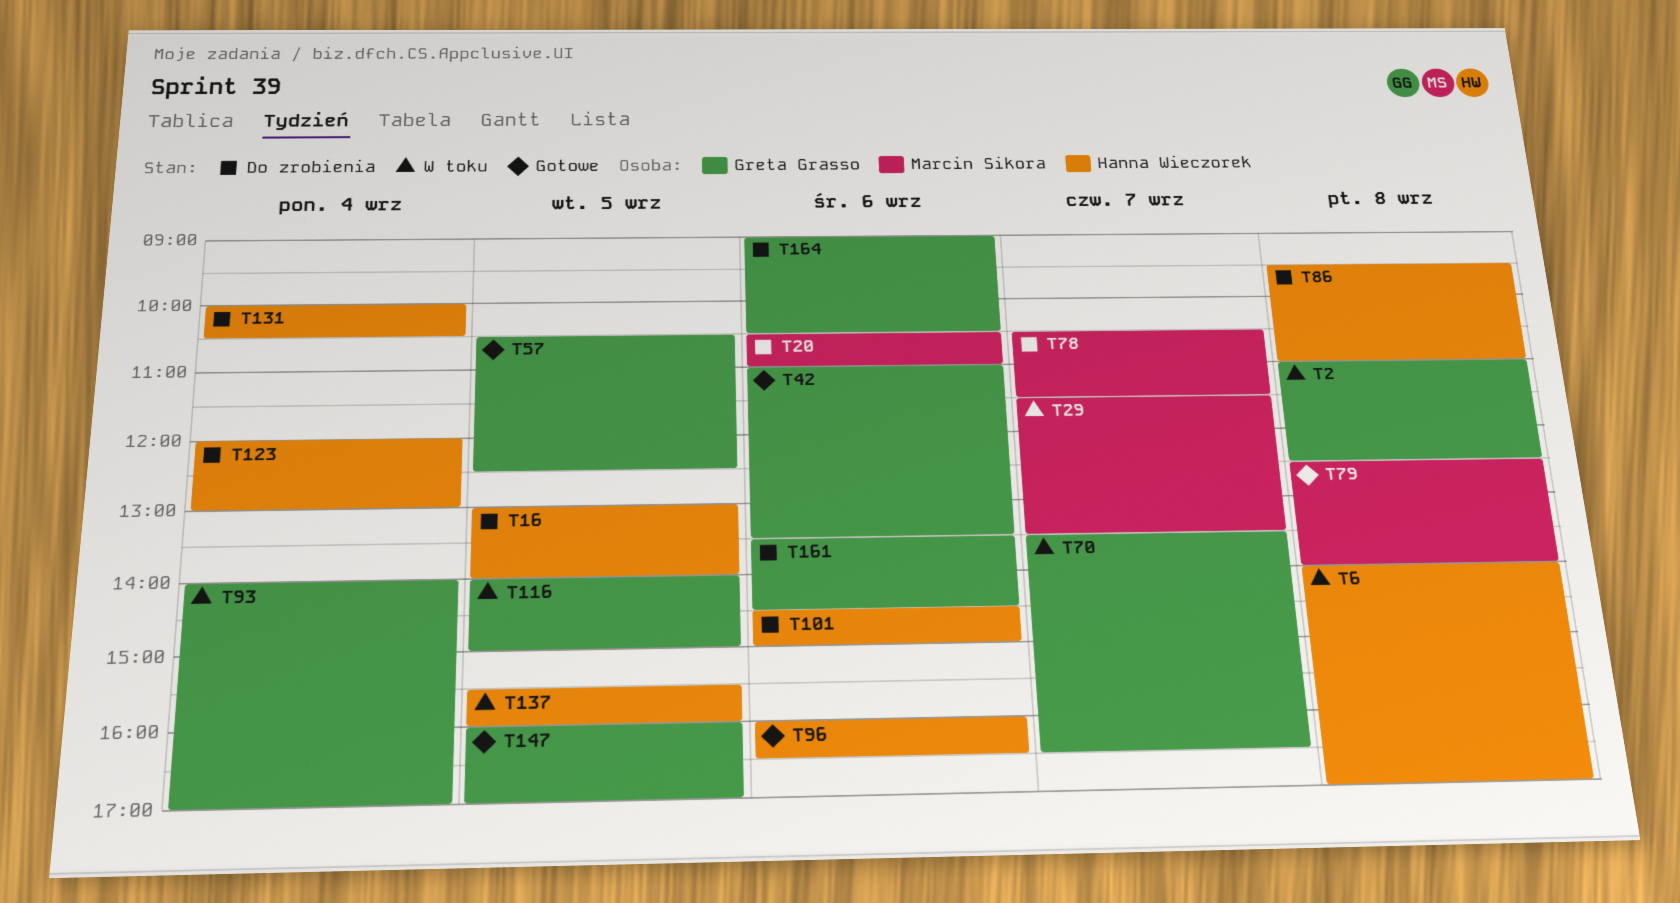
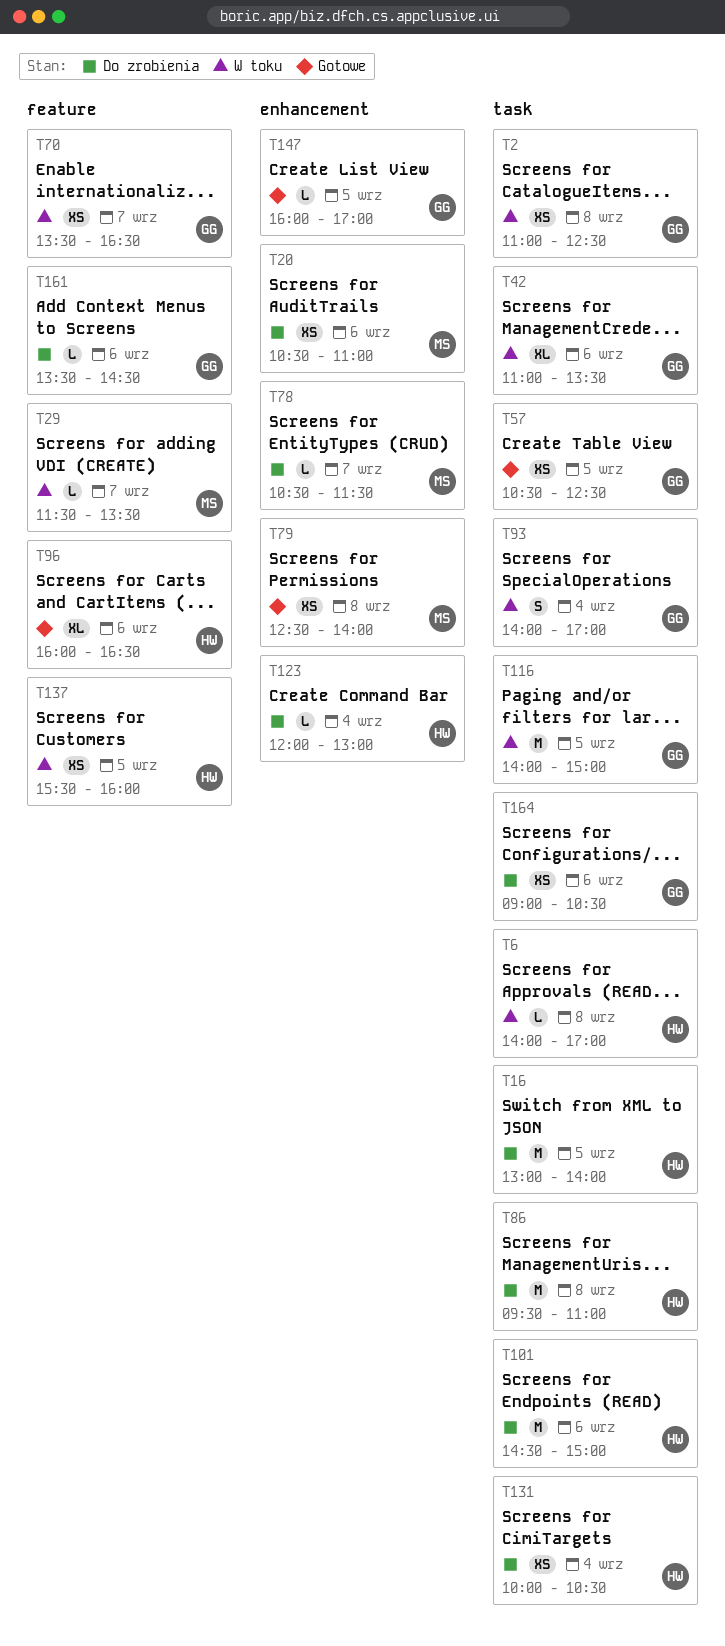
T42, status: Gotowe -> W toku

